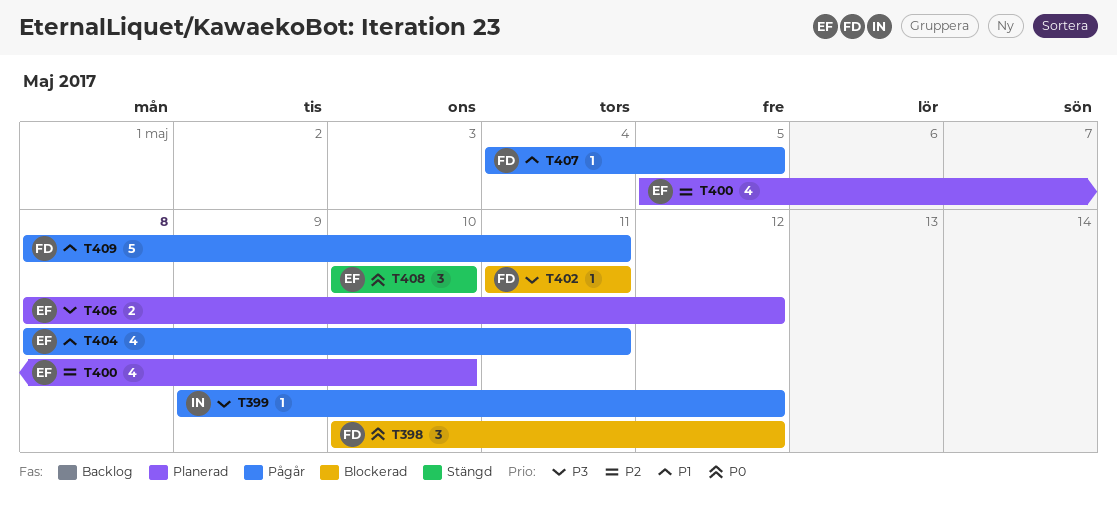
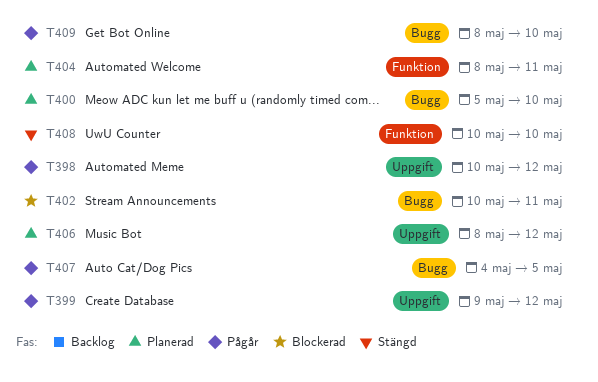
T398, status: Blockerad -> Pågår
T402, start: May 11 -> May 10
T404, status: Pågår -> Planerad
T409, due: May 11 -> May 10

